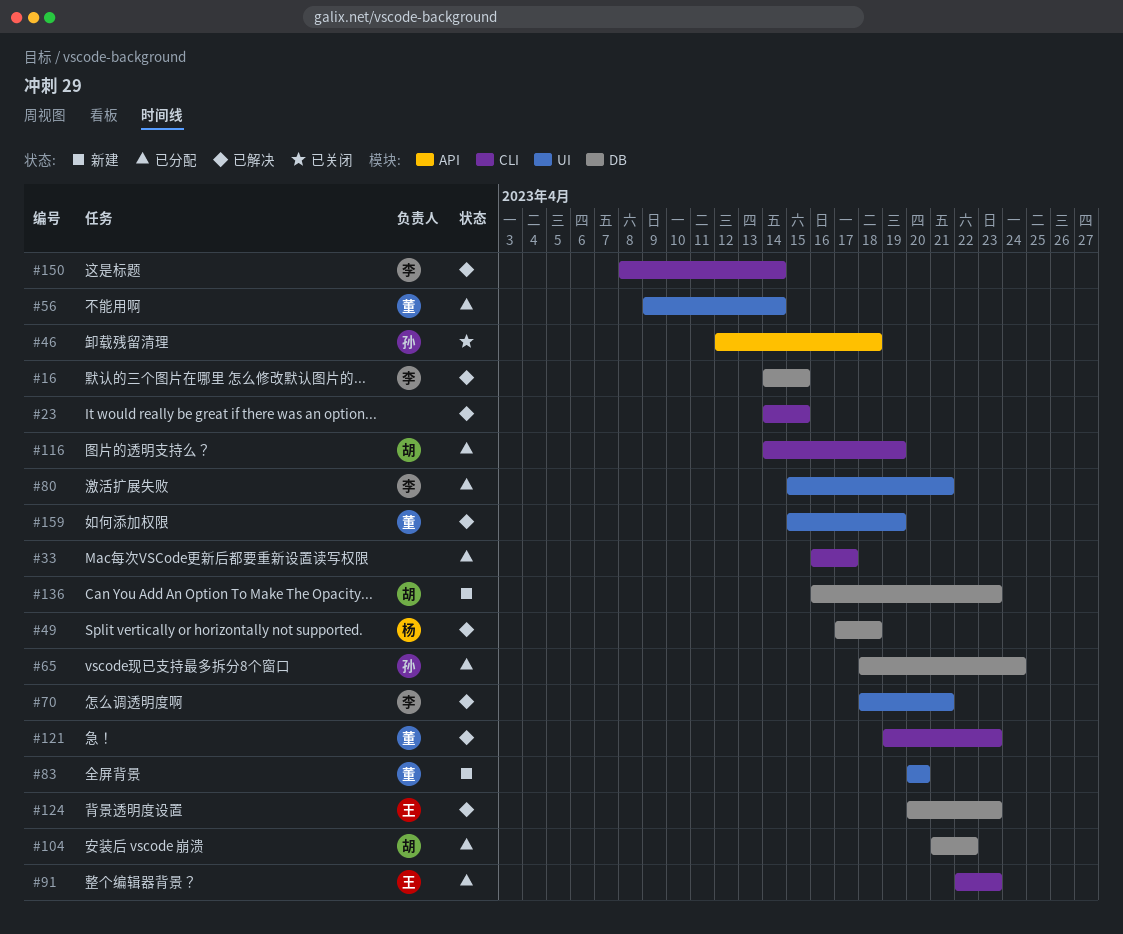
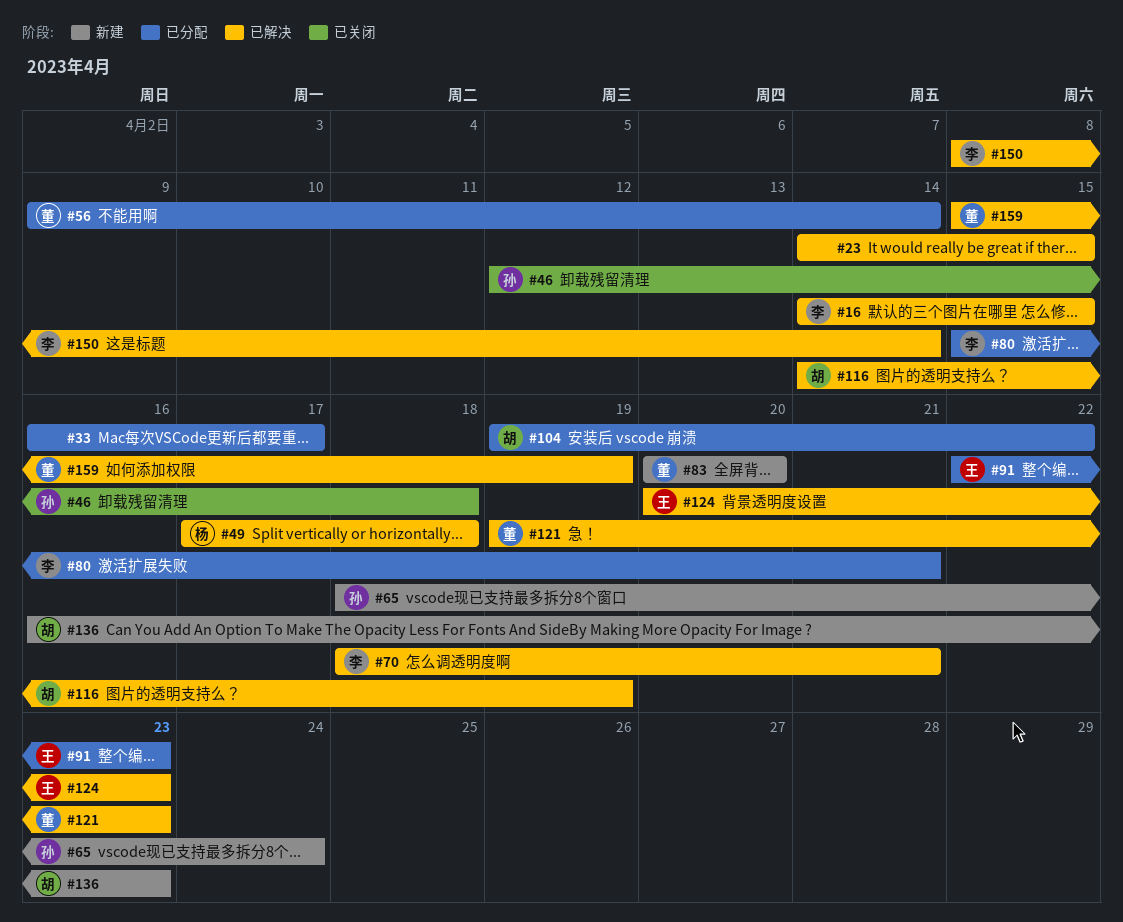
#65, status: 已分配 -> 新建
#104, start: Apr 21 -> Apr 19
#116, status: 已分配 -> 已解决

